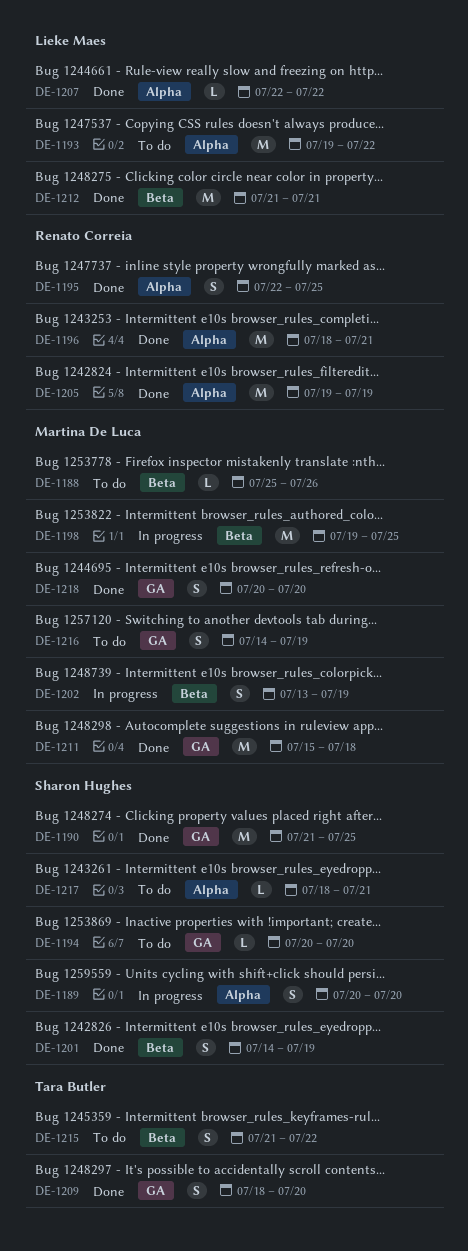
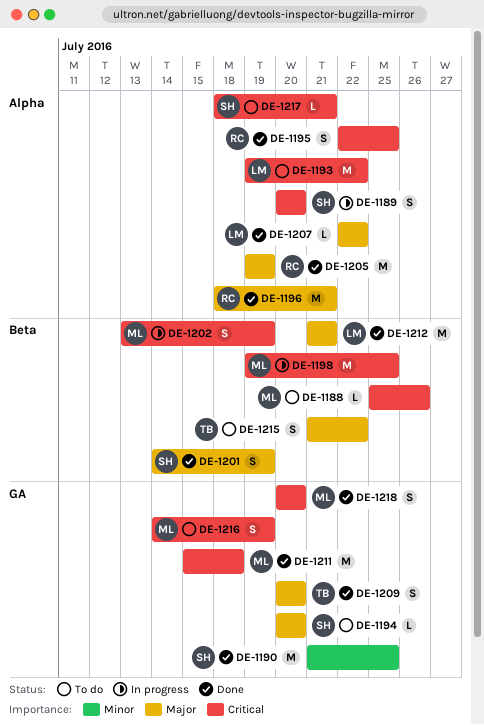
DE-1209, start: Jul 18 -> Jul 20

